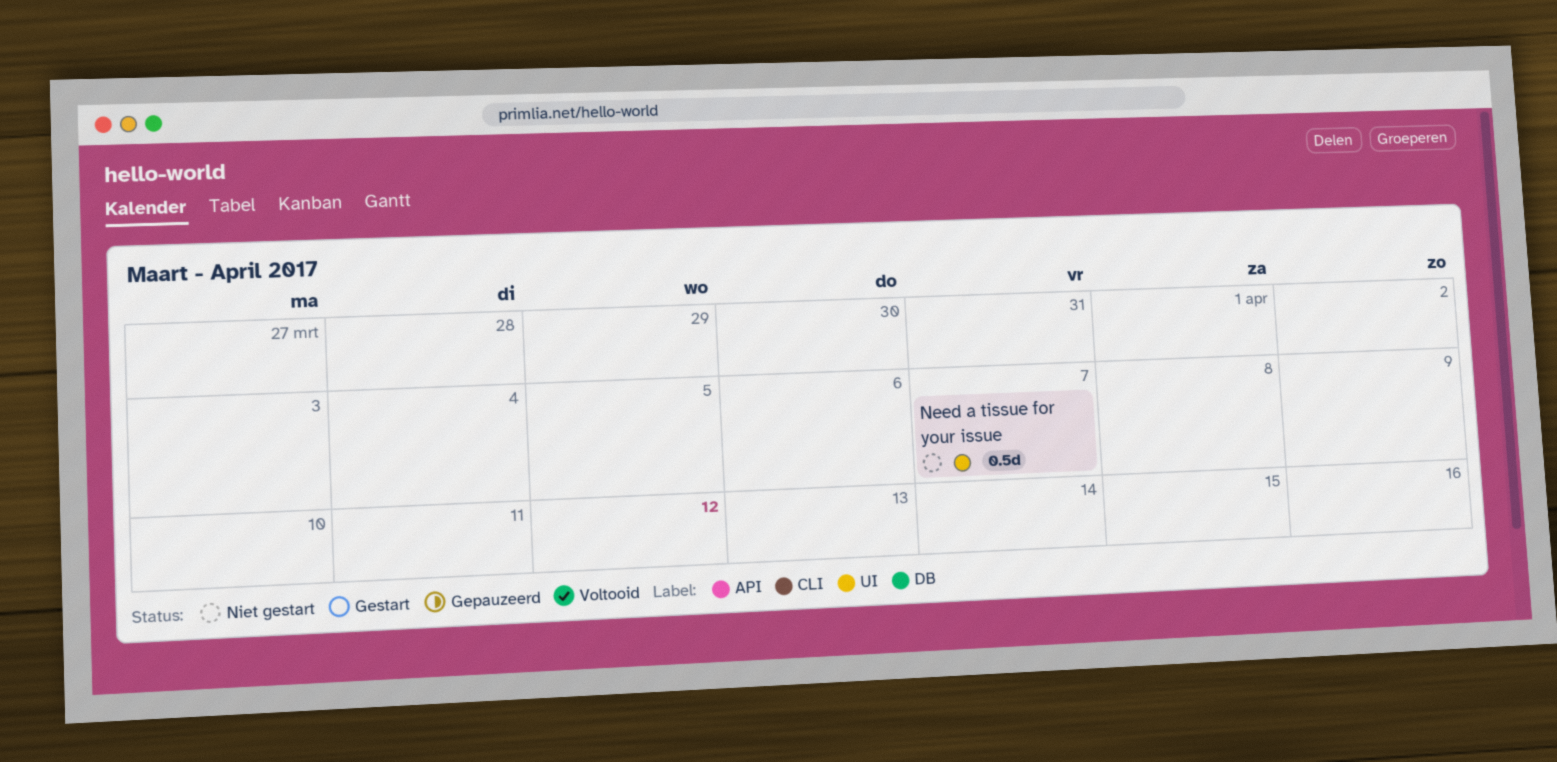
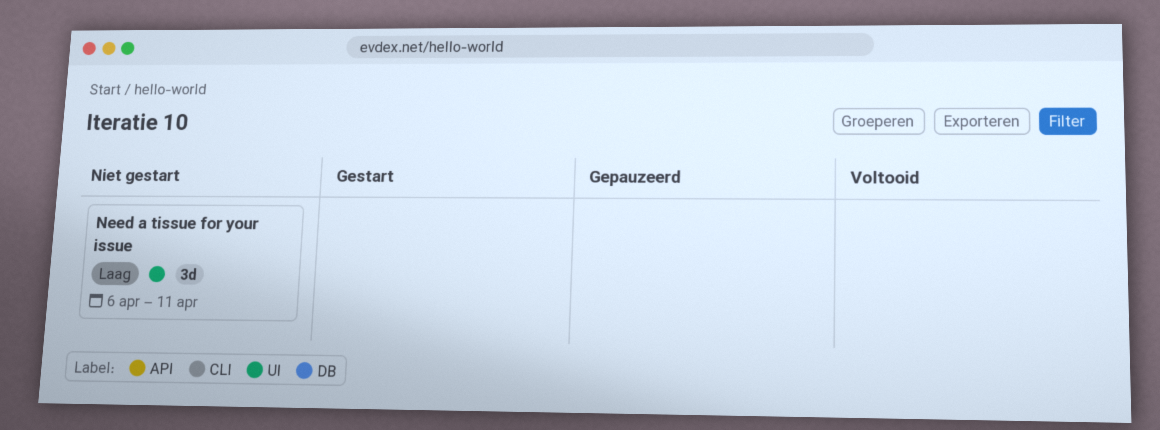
Need a tissue for your issue, estimate: 0.5d -> 3d
Need a tissue for your issue, due: Apr 7 -> Apr 11

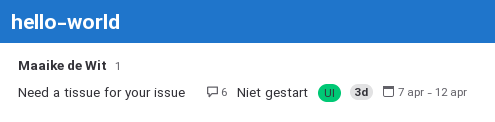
Need a tissue for your issue, start: Apr 6 -> Apr 7
Need a tissue for your issue, due: Apr 11 -> Apr 12

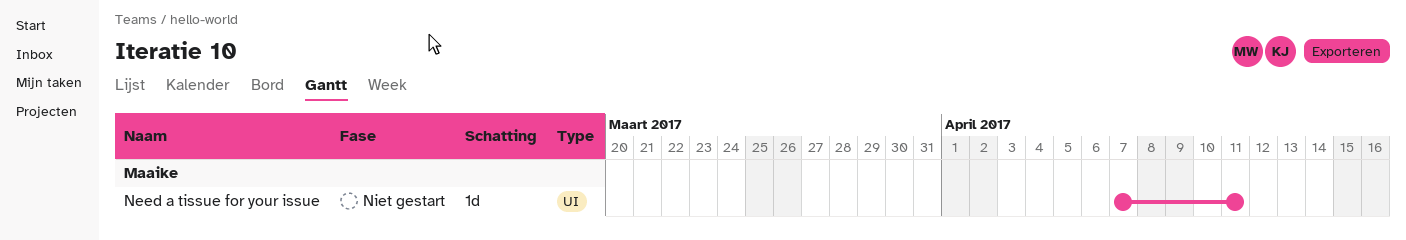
Need a tissue for your issue, estimate: 3d -> 1d
Need a tissue for your issue, due: Apr 12 -> Apr 11

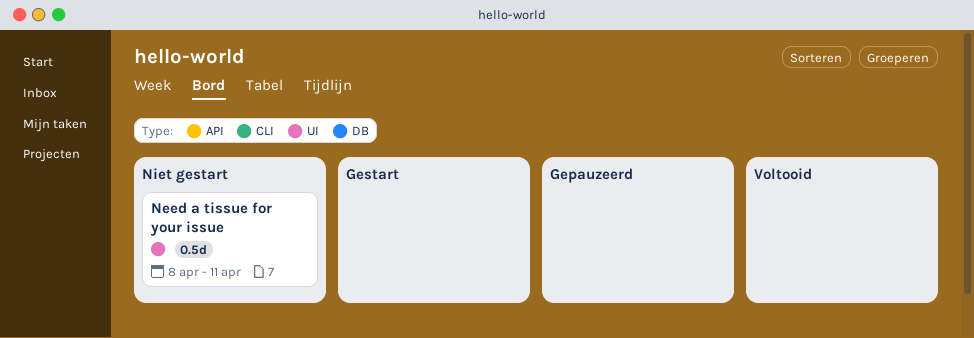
Need a tissue for your issue, estimate: 1d -> 0.5d
Need a tissue for your issue, start: Apr 7 -> Apr 8

